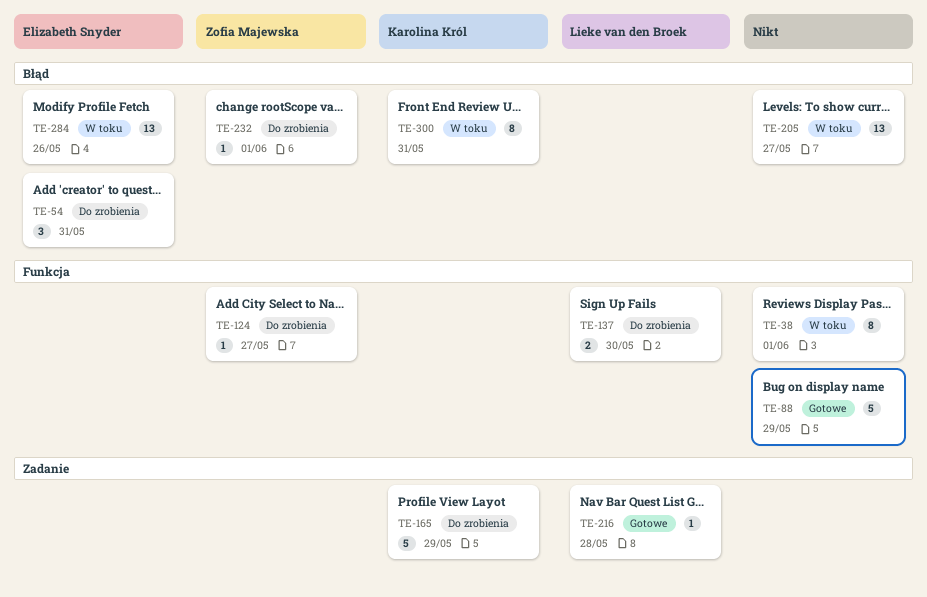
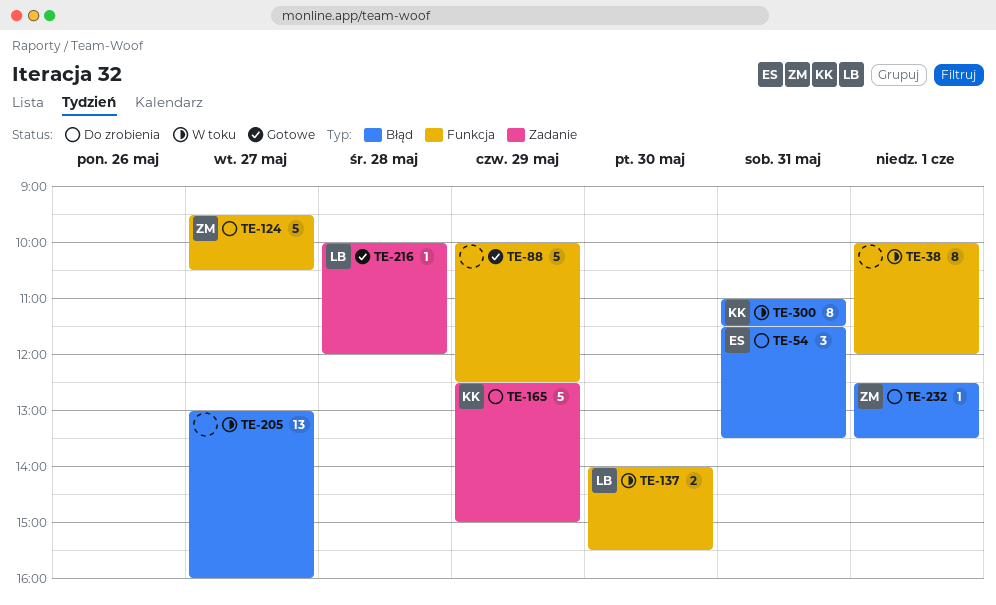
TE-124, estimate: 1 -> 5
TE-137, status: Do zrobienia -> W toku
TE-284: present -> none

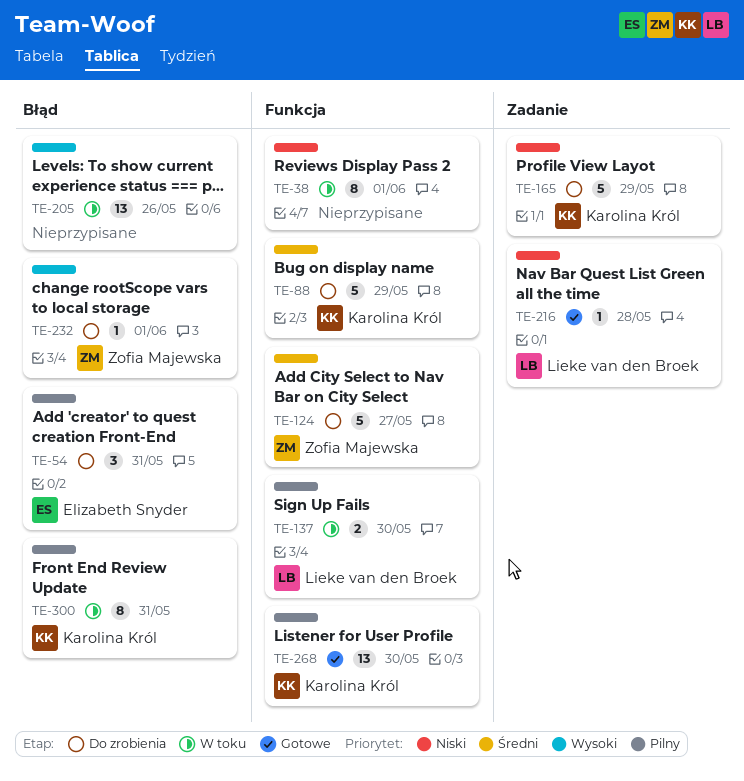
TE-88, status: Gotowe -> Do zrobienia
TE-88, owner: none -> Karolina Król
TE-205, day: May 27 -> May 26
TE-268: none -> present

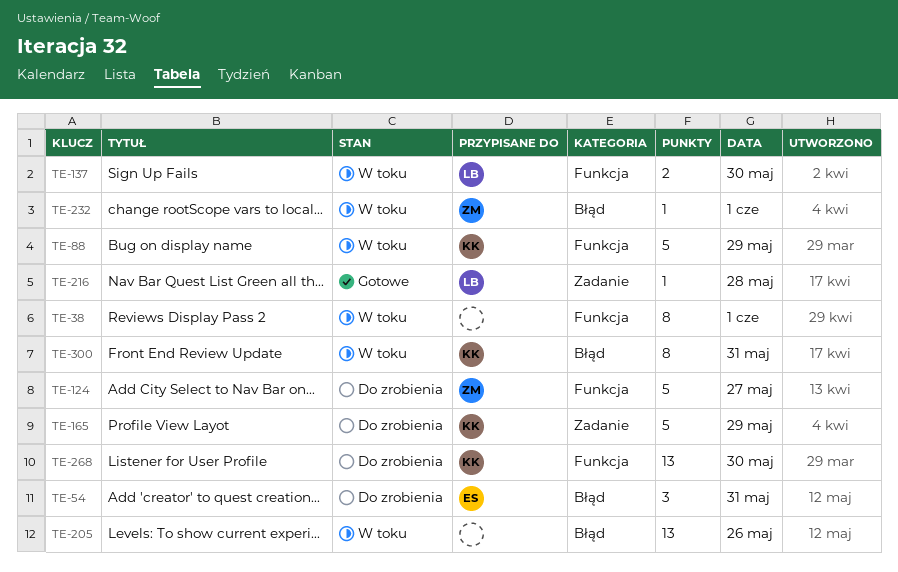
TE-88, status: Do zrobienia -> W toku
TE-232, status: Do zrobienia -> W toku
TE-268, status: Gotowe -> Do zrobienia

